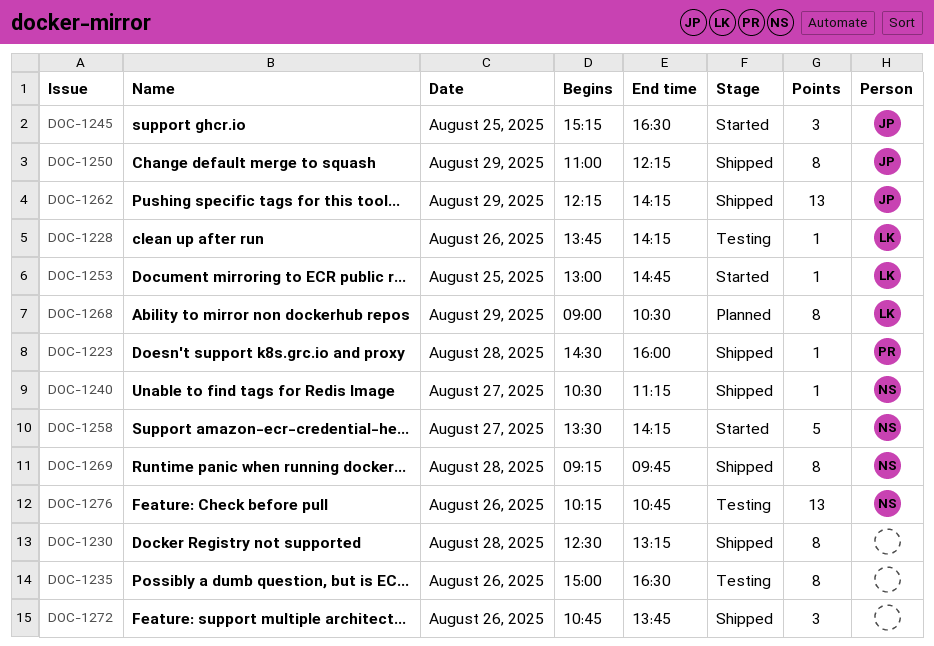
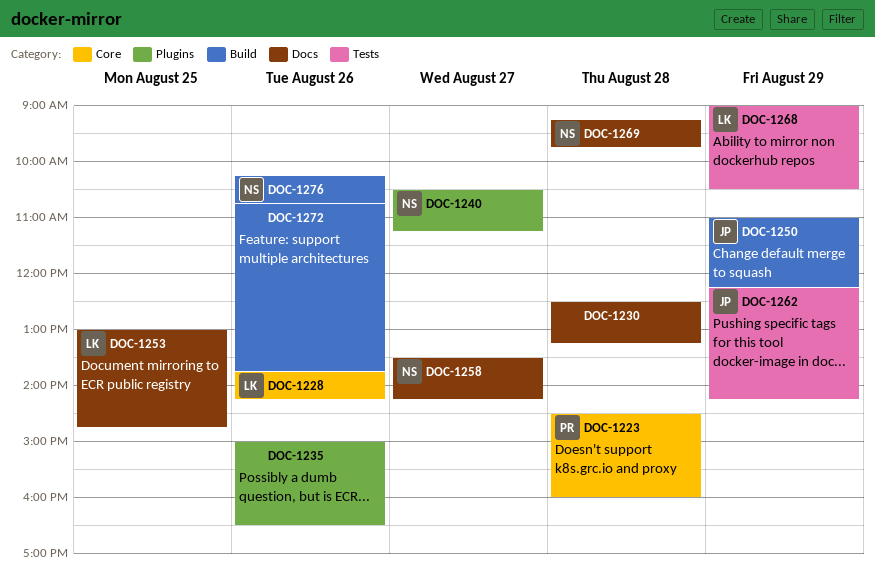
DOC-1245: present -> none

